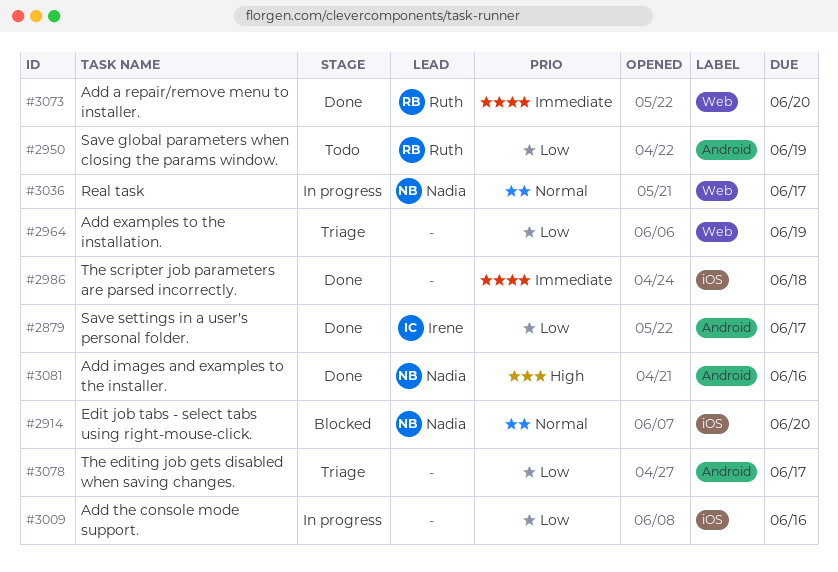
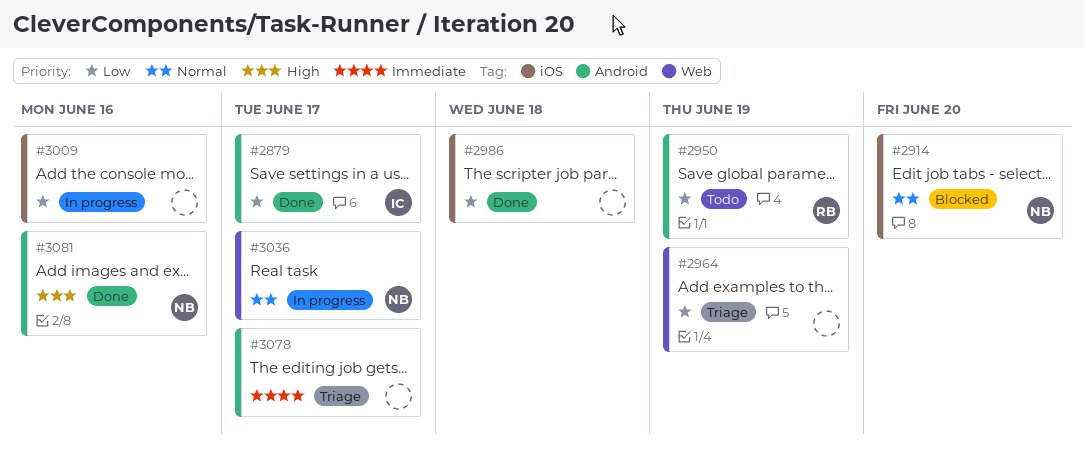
#2986, priority: Immediate -> Low
#3073: present -> none
#3078, priority: Low -> Immediate

